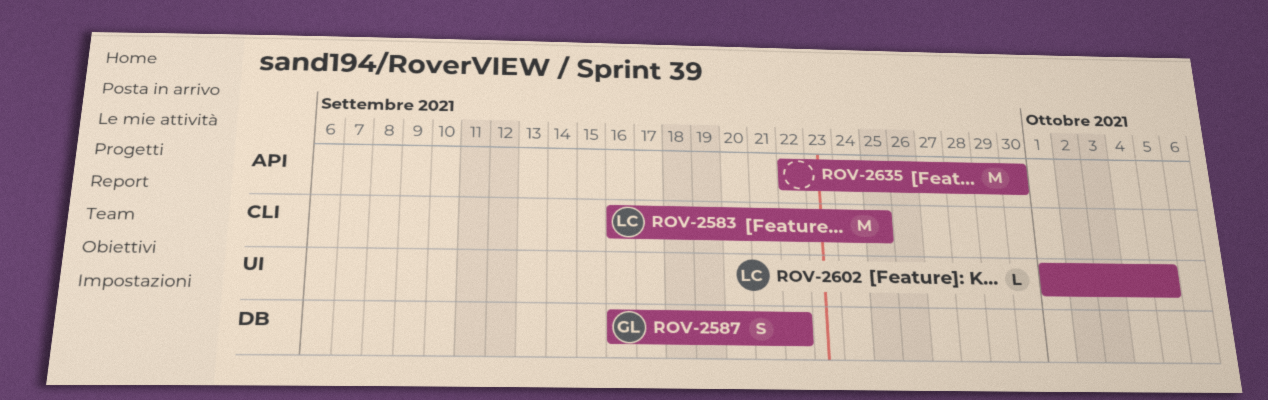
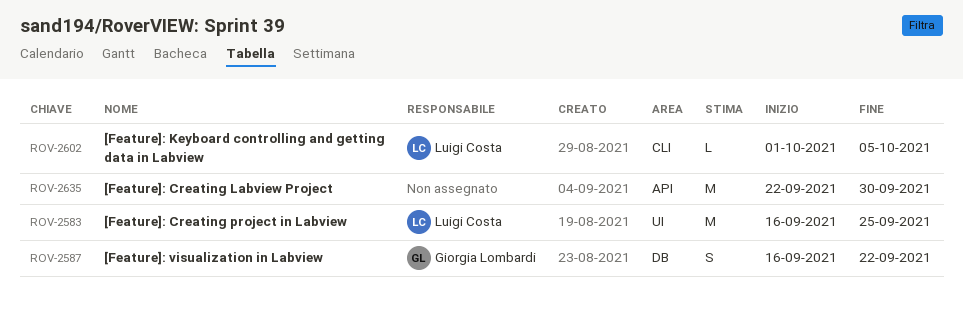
ROV-2583, label: CLI -> UI
ROV-2602, label: UI -> CLI

